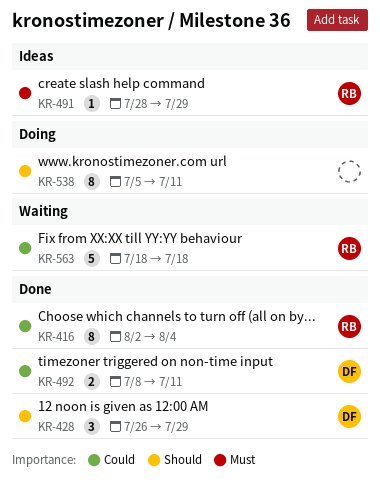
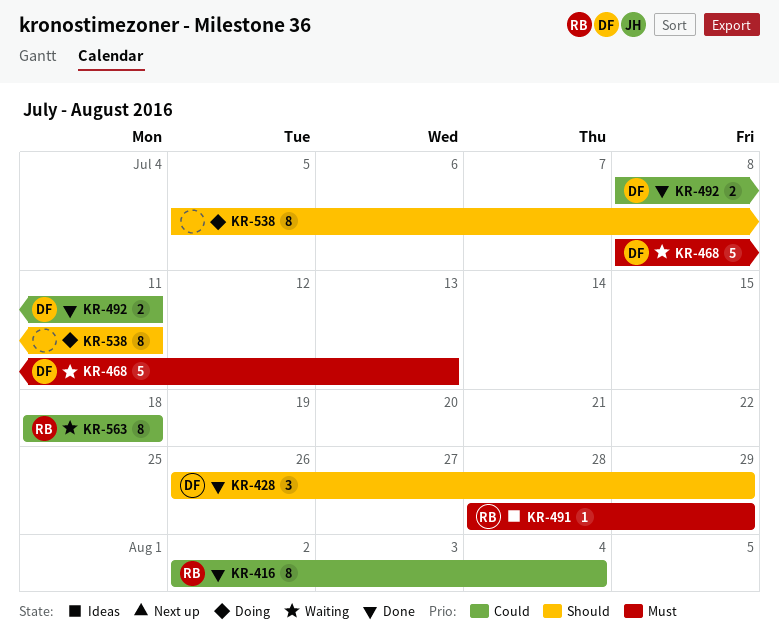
KR-468: none -> present
KR-563, estimate: 5 -> 8

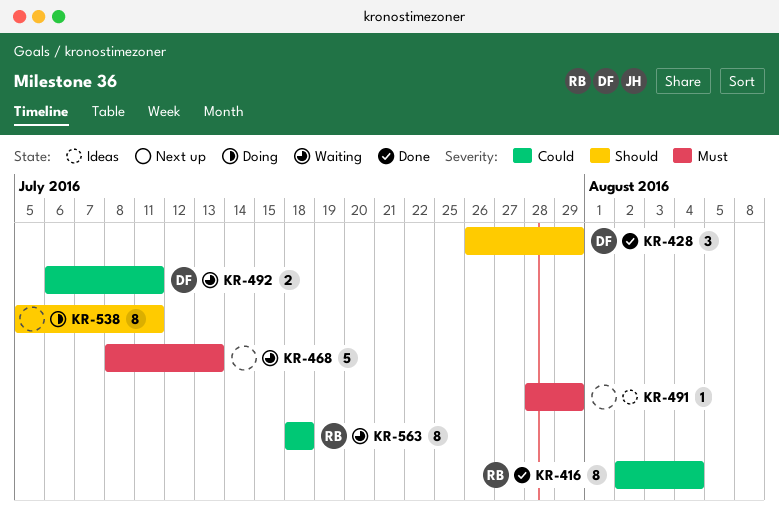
KR-468, owner: DF -> none
KR-491, owner: RB -> none
KR-492, status: Done -> Waiting
KR-492, start: Jul 8 -> Jul 6

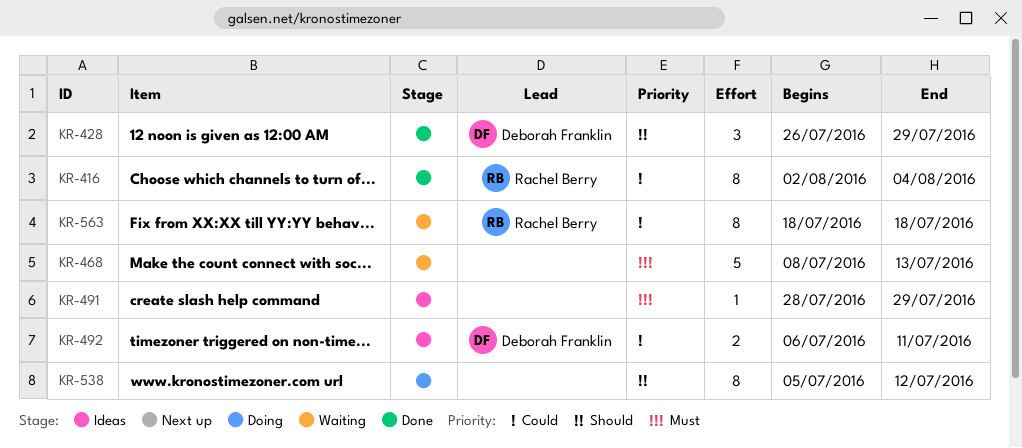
KR-492, status: Waiting -> Ideas
KR-538, due: Jul 11 -> Jul 12

